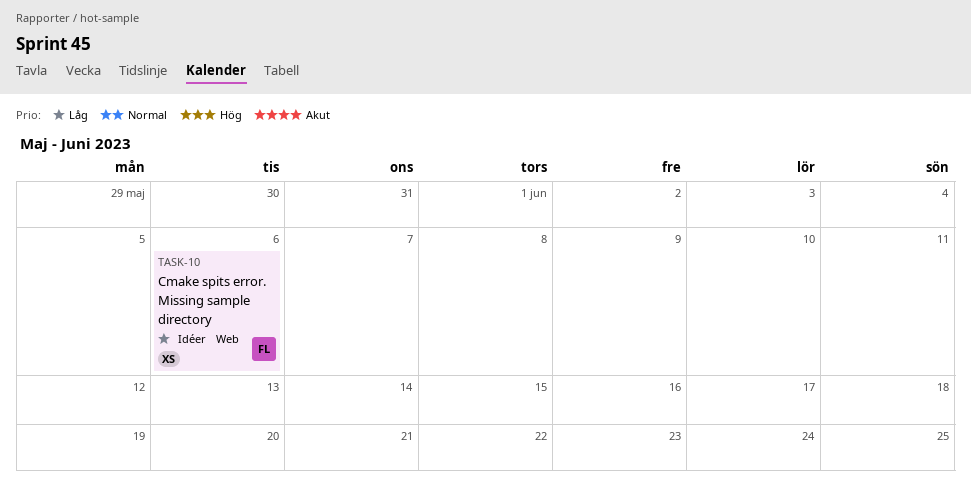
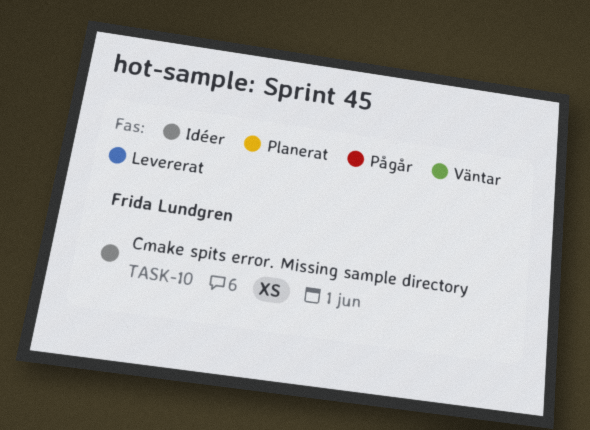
TASK-10, due: Jun 6 -> Jun 1

